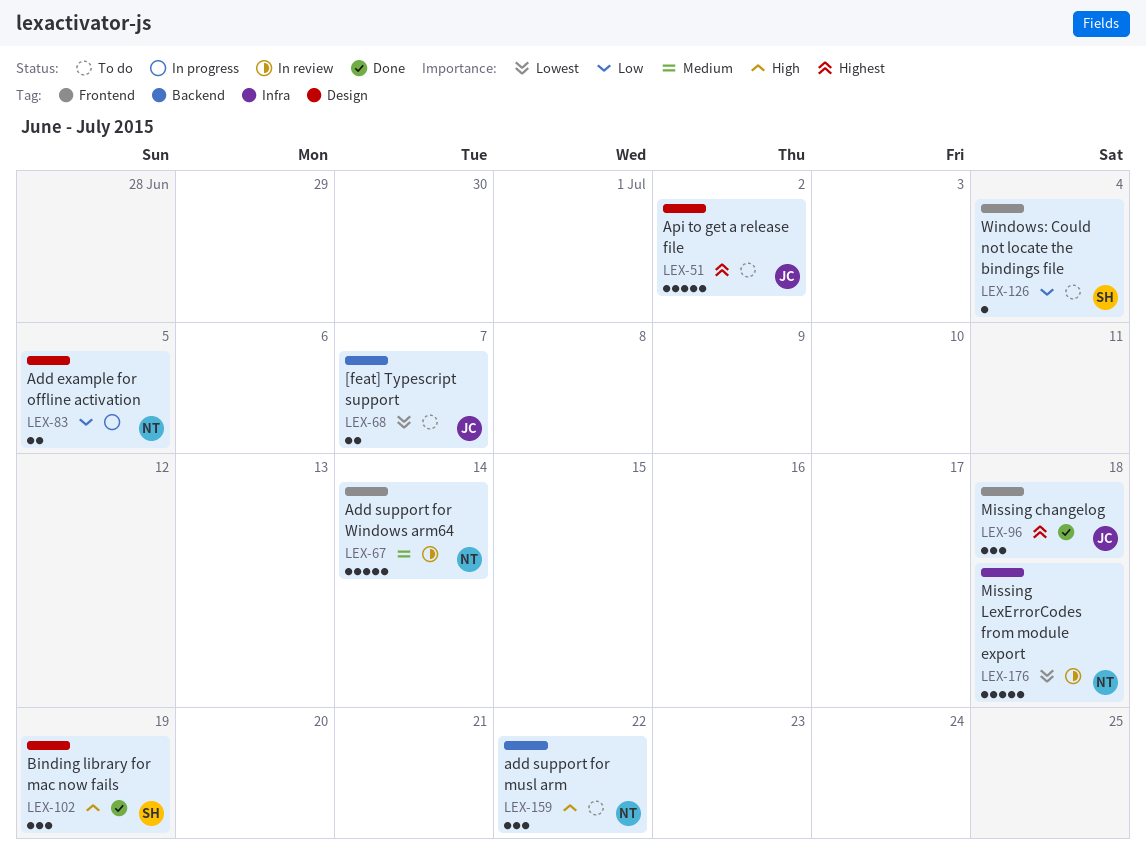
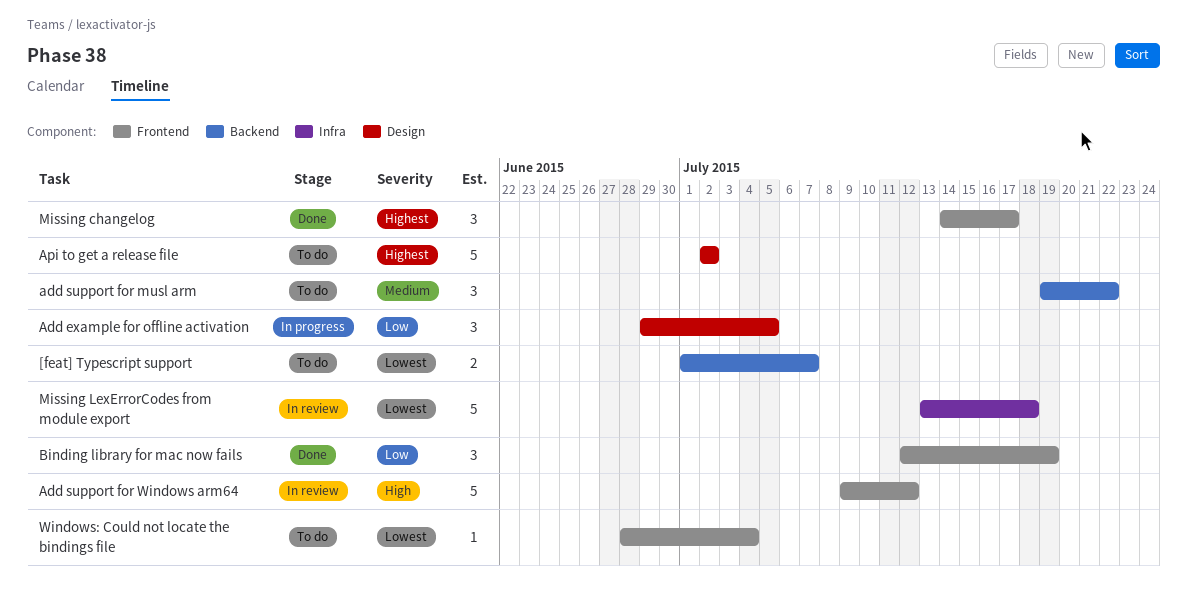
Add example for offline activation, estimate: 2 -> 3
add support for musl arm, priority: High -> Medium
Add support for Windows arm64, priority: Medium -> High
Add support for Windows arm64, due: Jul 14 -> Jul 12
Binding library for mac now fails, priority: High -> Low
Binding library for mac now fails, label: Design -> Frontend
Missing changelog, due: Jul 18 -> Jul 17
Windows: Could not locate the bindings file, priority: Low -> Lowest

